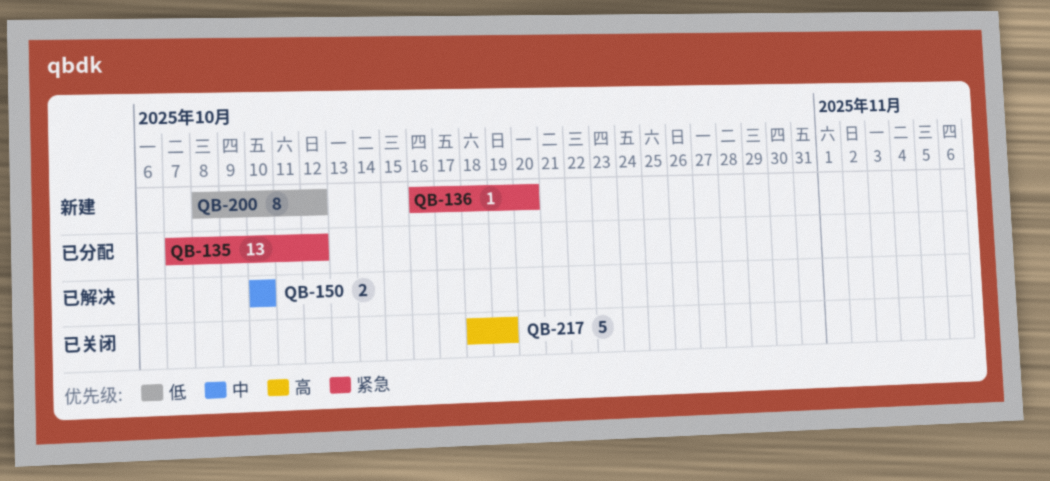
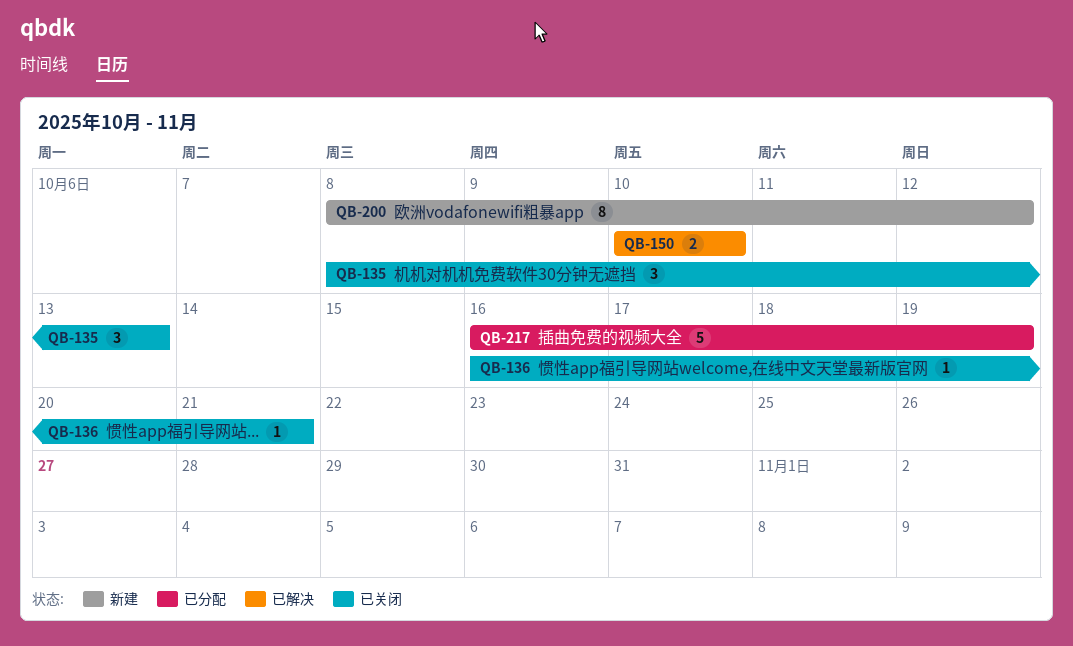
QB-135, status: 已分配 -> 已关闭
QB-135, estimate: 13 -> 3
QB-135, start: Oct 7 -> Oct 8
QB-135, due: Oct 12 -> Oct 13
QB-136, status: 新建 -> 已关闭
QB-136, due: Oct 20 -> Oct 21
QB-217, status: 已关闭 -> 已分配
QB-217, start: Oct 18 -> Oct 16

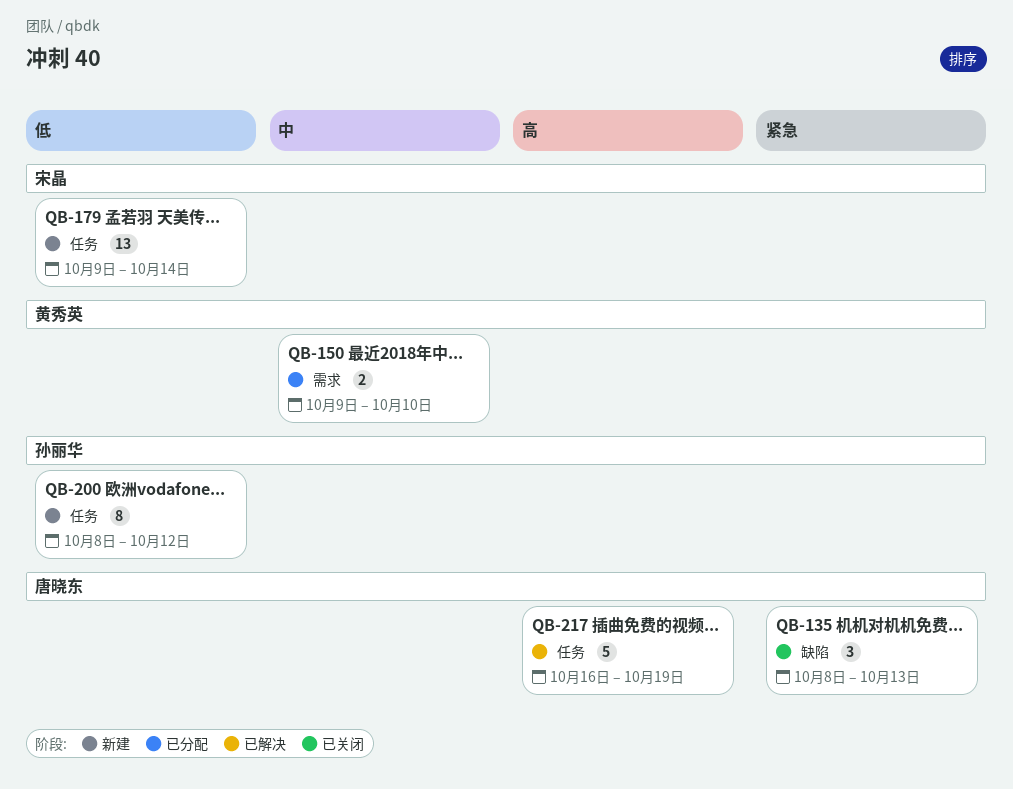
QB-136: present -> none
QB-150, status: 已解决 -> 已分配
QB-150, start: Oct 10 -> Oct 9
QB-179: none -> present
QB-217, status: 已分配 -> 已解决

